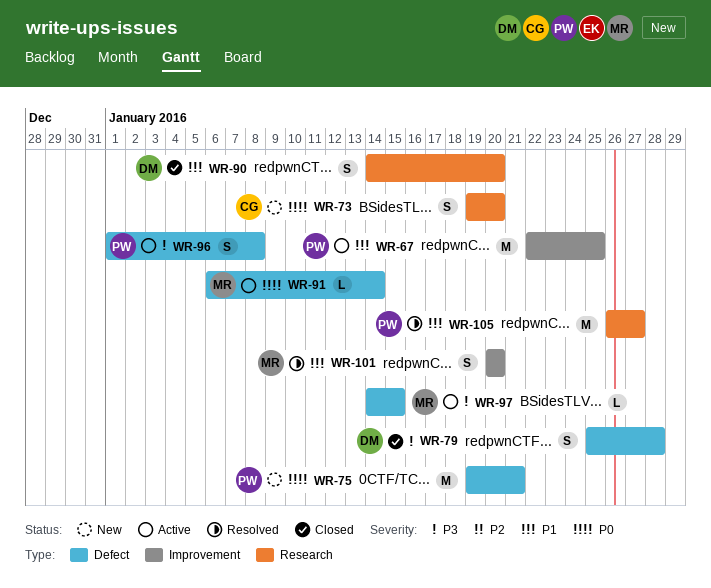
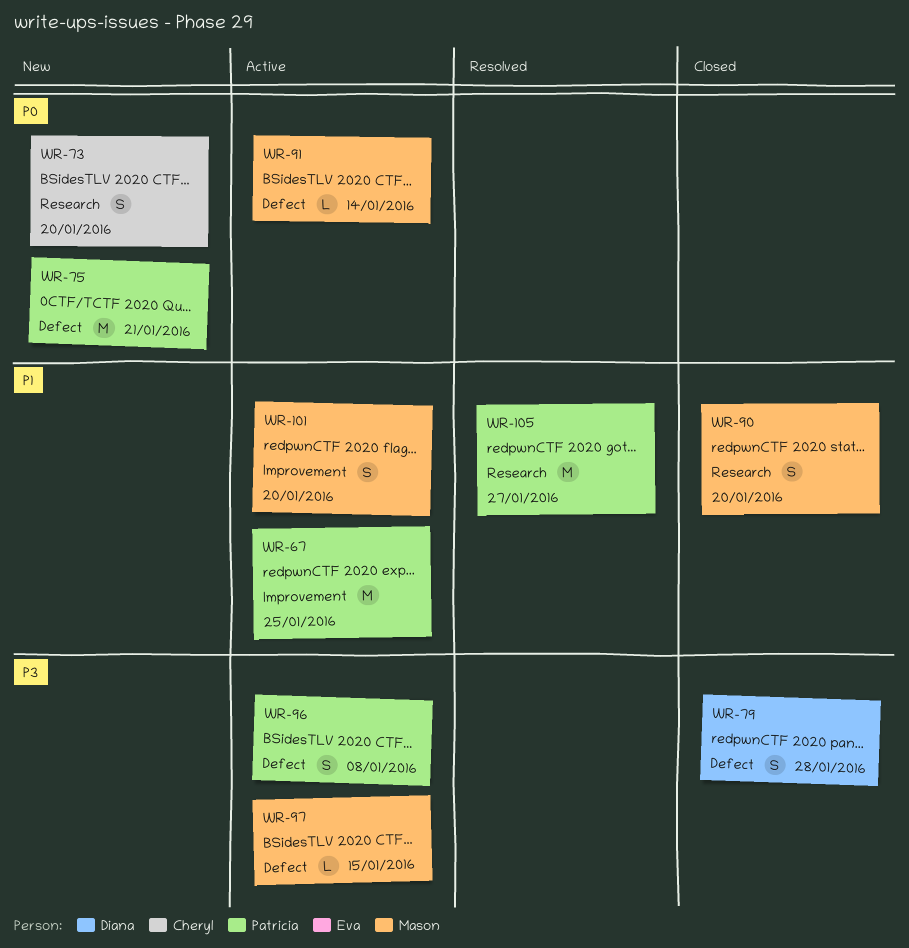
WR-90, owner: Diana -> Mason
WR-101, status: Resolved -> Active

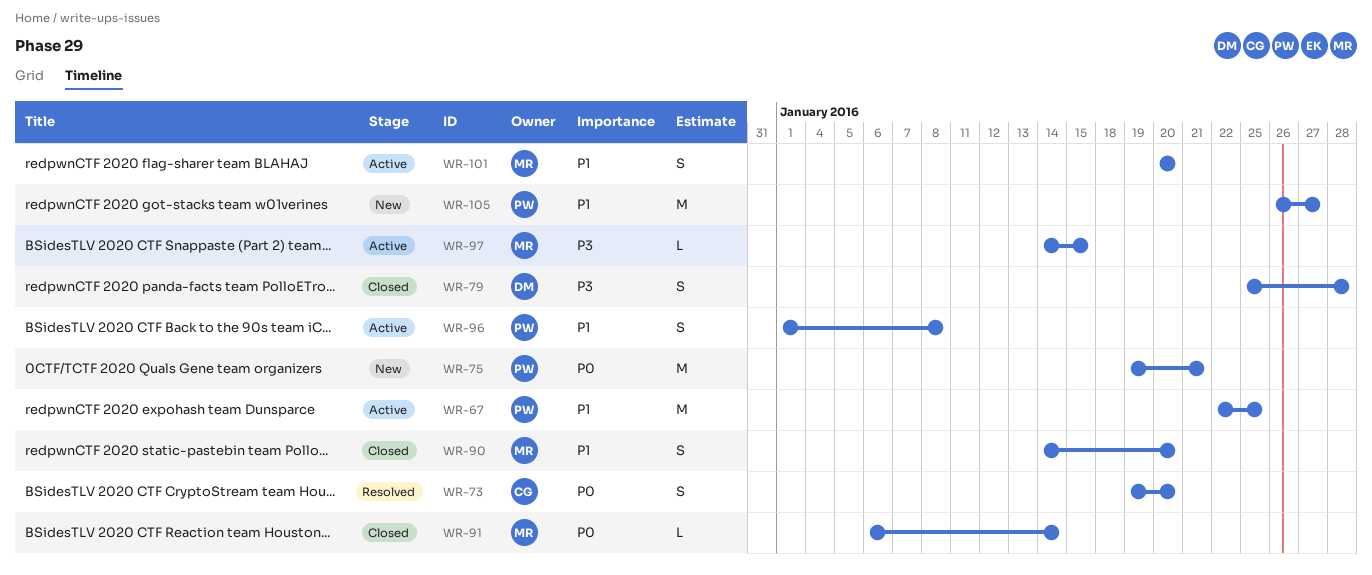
WR-73, status: New -> Resolved
WR-91, status: Active -> Closed
WR-96, priority: P3 -> P1
WR-105, status: Resolved -> New

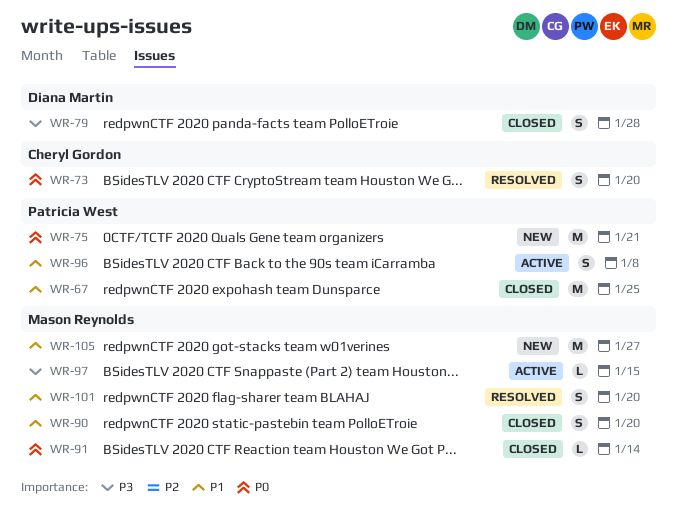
WR-67, status: Active -> Closed
WR-101, status: Active -> Resolved
WR-105, owner: Patricia West -> Mason Reynolds

